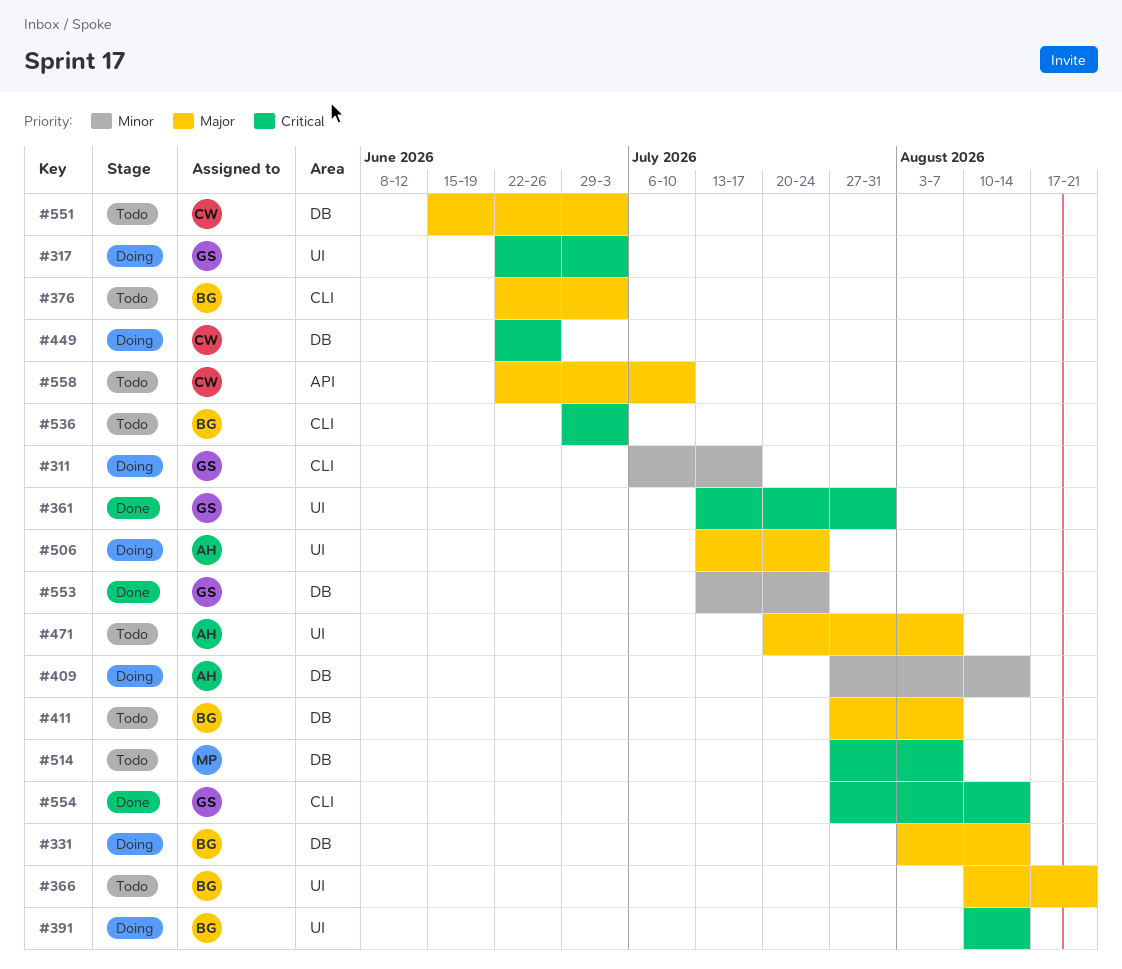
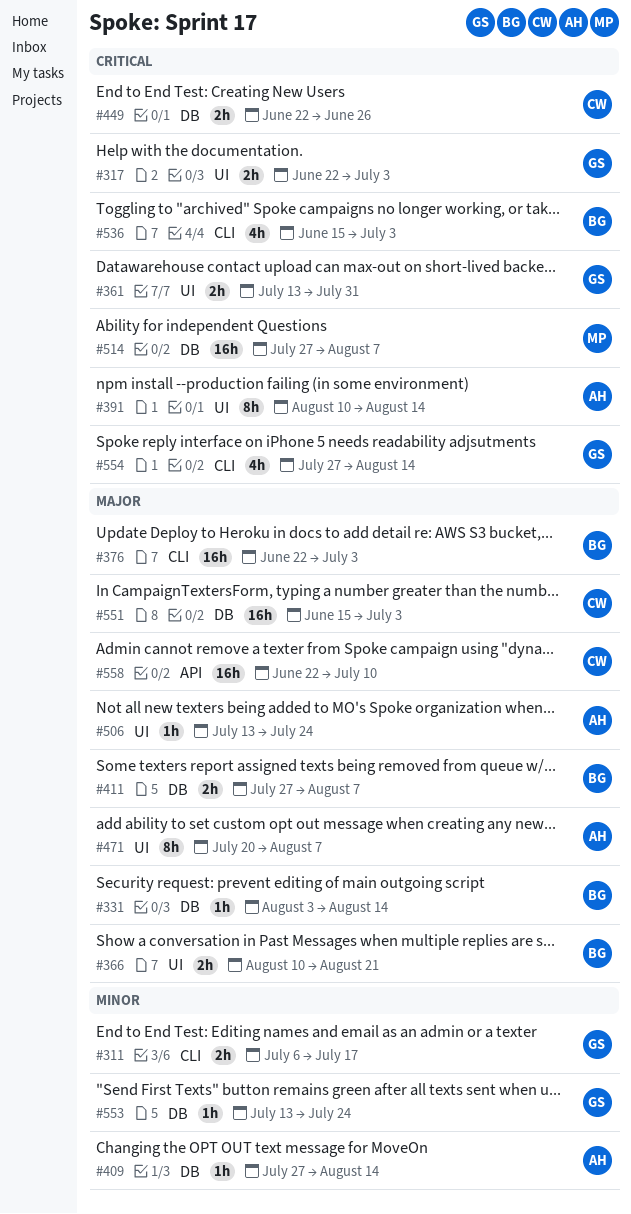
#391, owner: BG -> AH
#536, start: Jun 29 -> Jun 15

